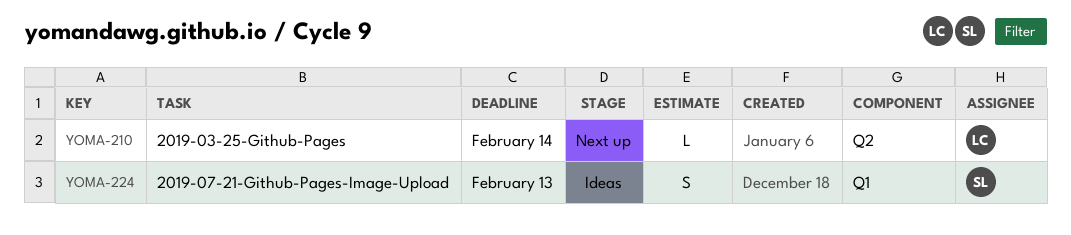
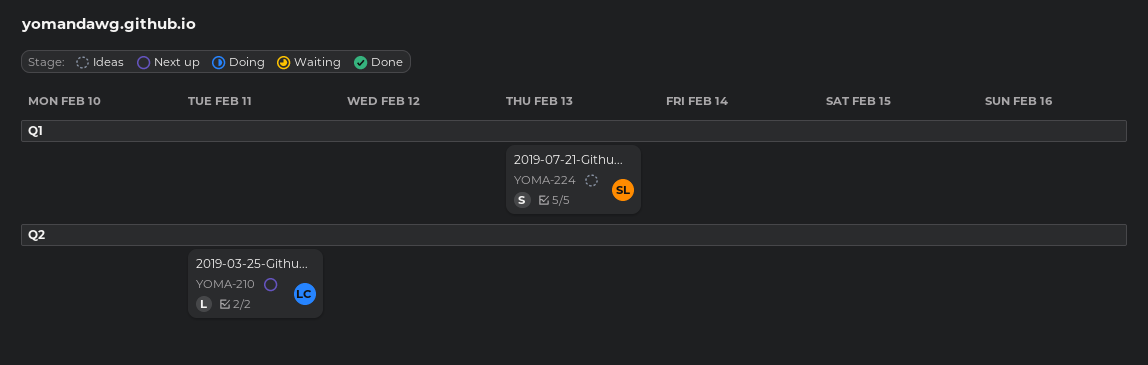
YOMA-210, due: Feb 14 -> Feb 11

